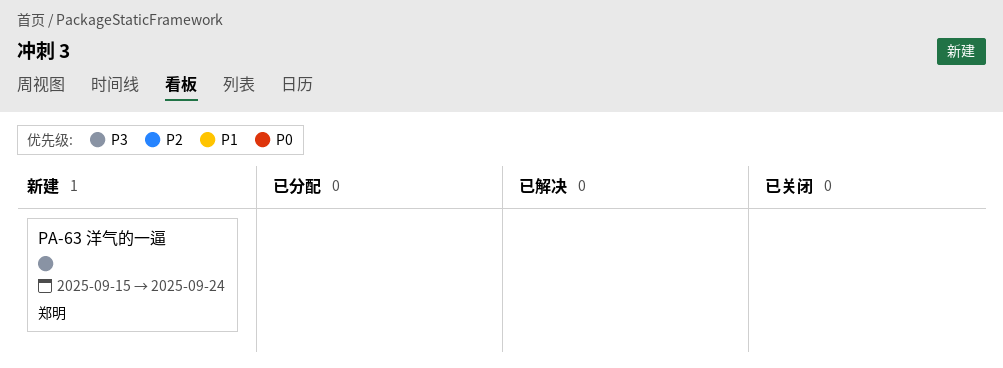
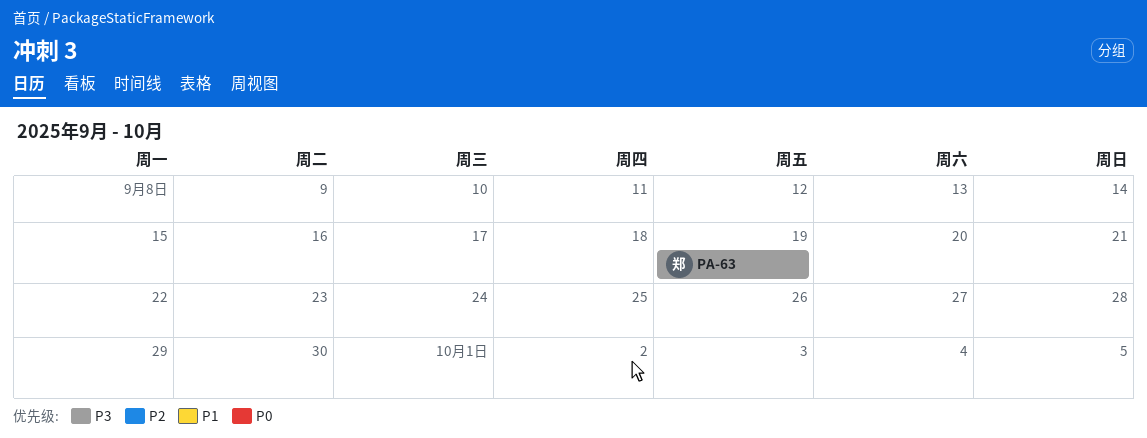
PA-63, start: Sep 15 -> Sep 19
PA-63, due: Sep 24 -> Sep 19

